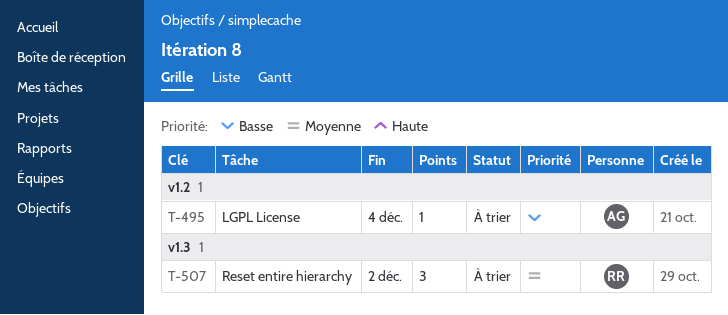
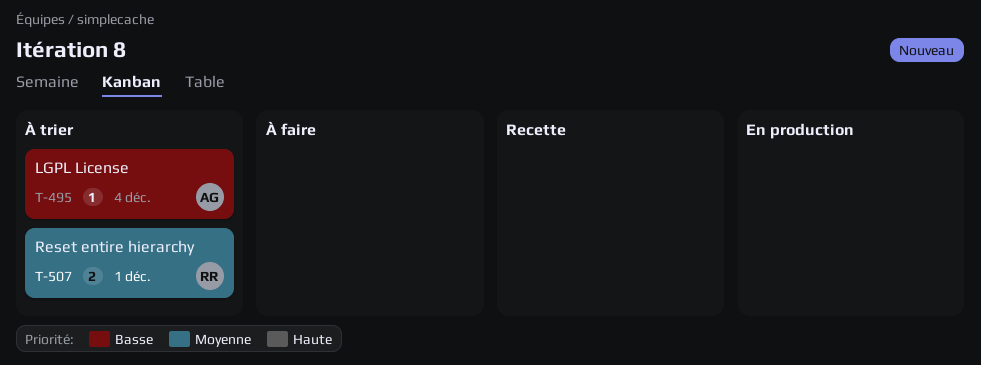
T-507, estimate: 3 -> 2
T-507, due: Dec 2 -> Dec 1

